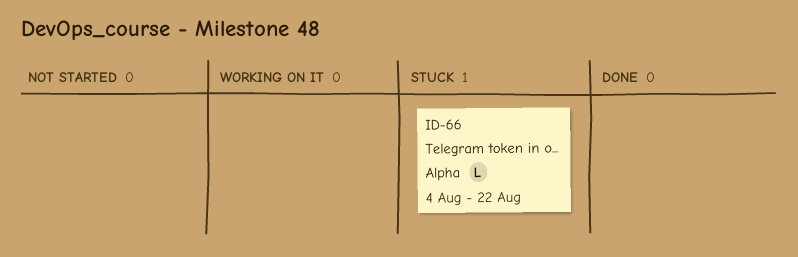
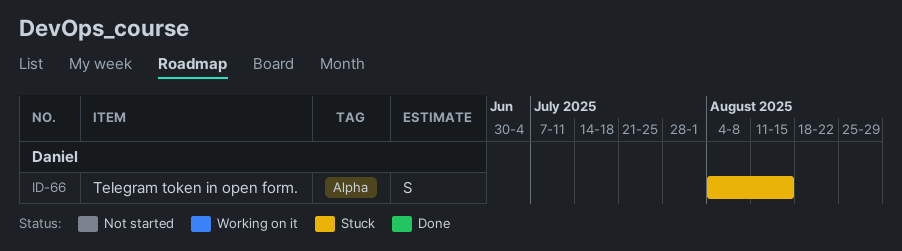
ID-66, estimate: L -> S
ID-66, due: Aug 22 -> Aug 15

